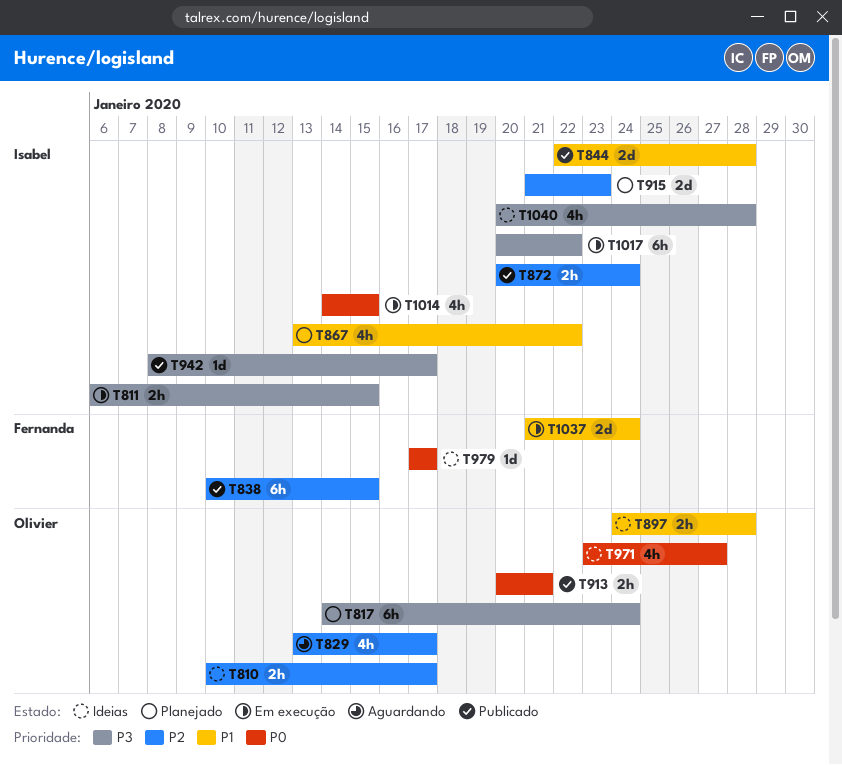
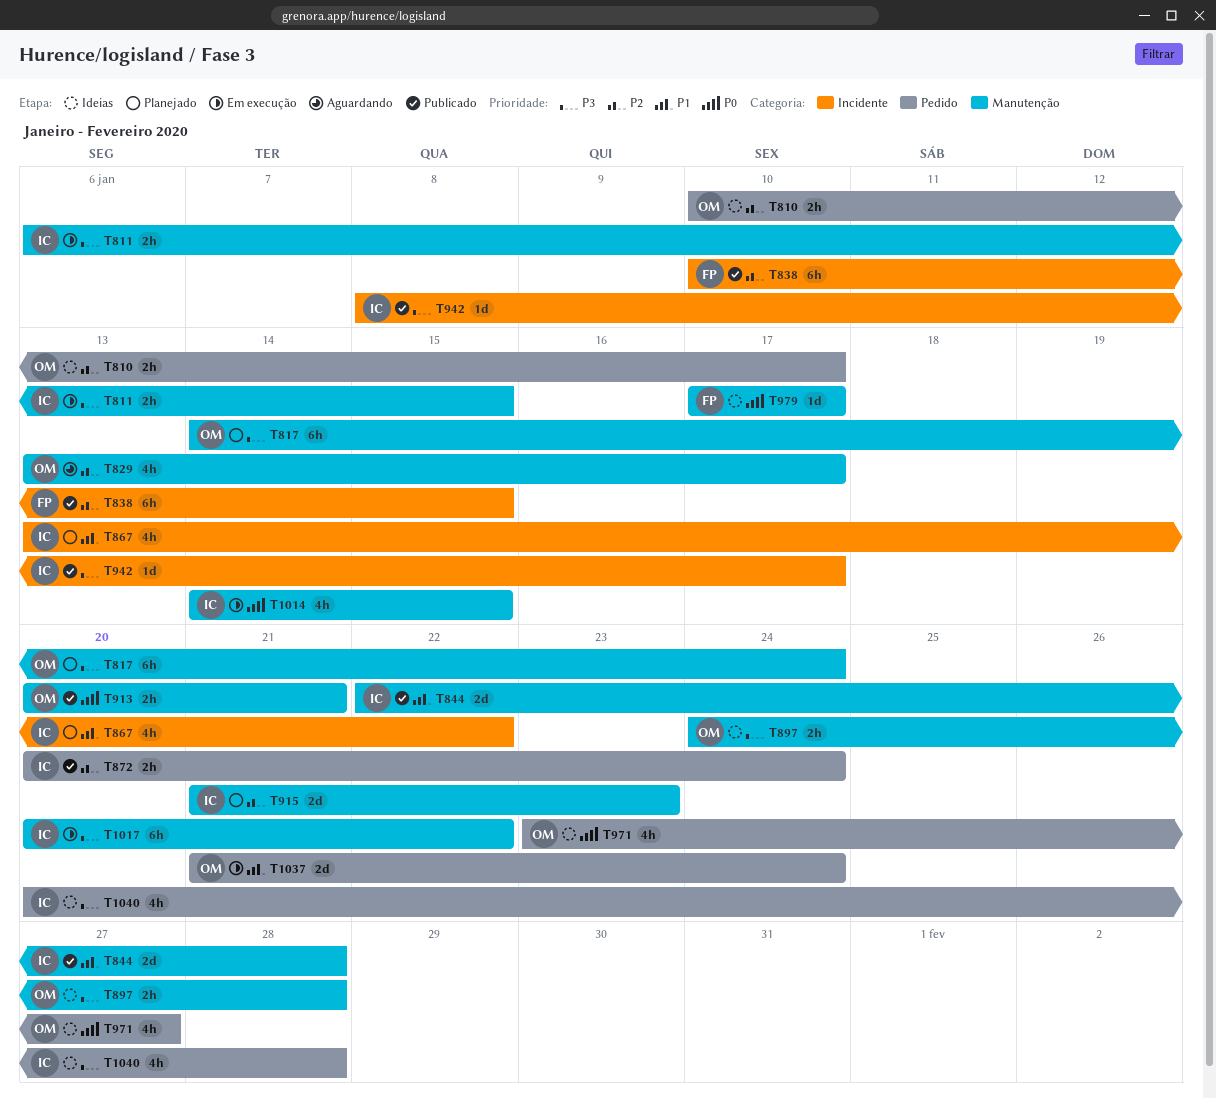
T897, priority: P1 -> P3
T1037, owner: Fernanda -> Olivier

